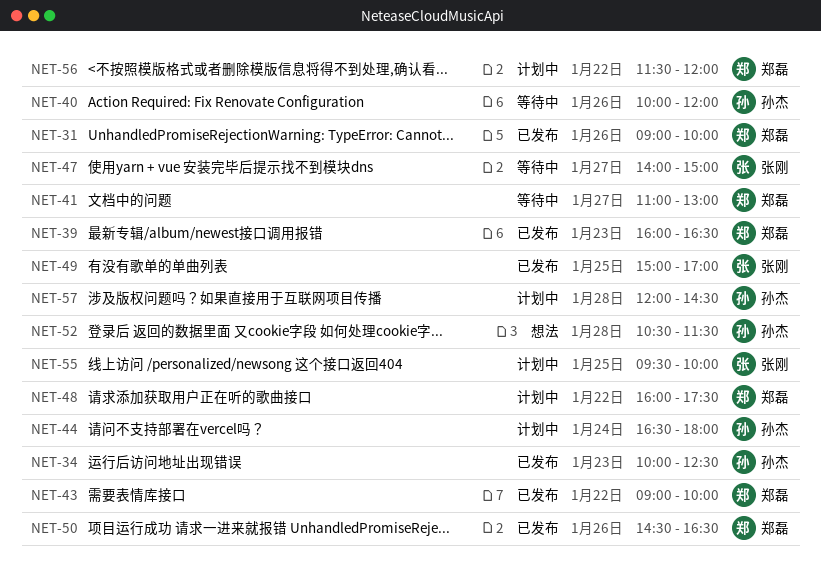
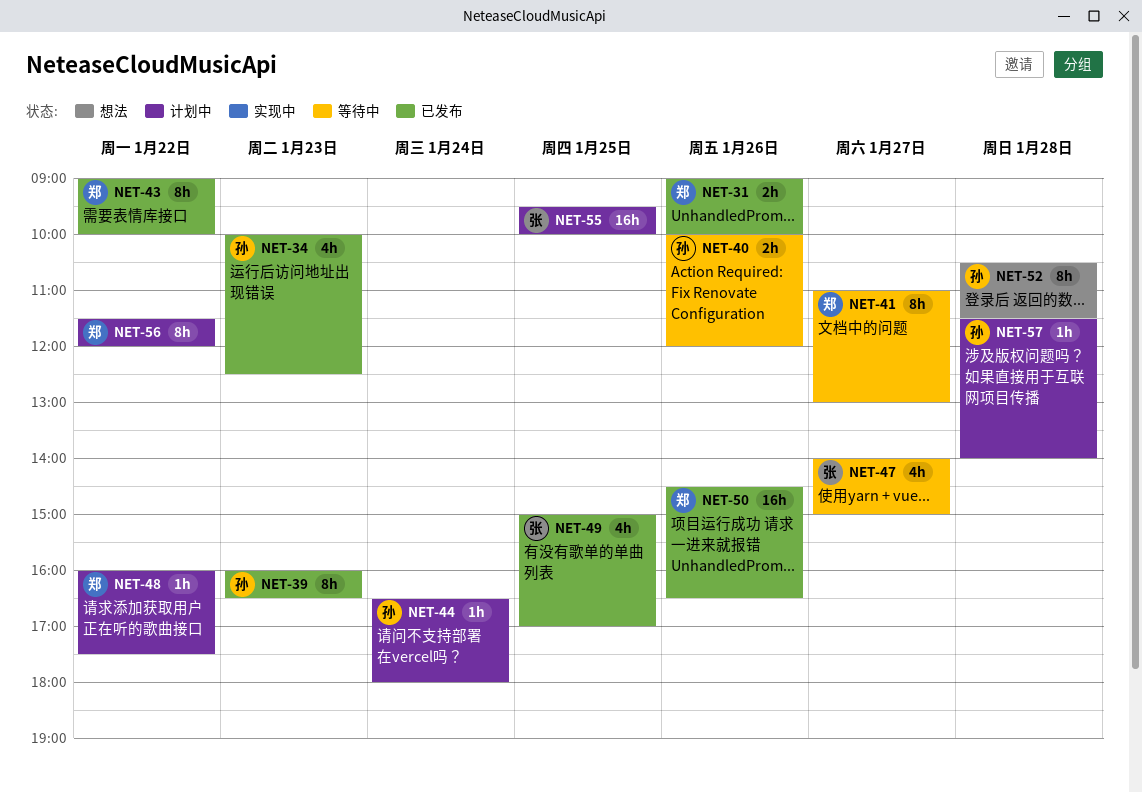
NET-39, owner: 郑磊 -> 孙杰
NET-57, begins: 12:00 -> 11:30
NET-57, ends: 14:30 -> 14:00

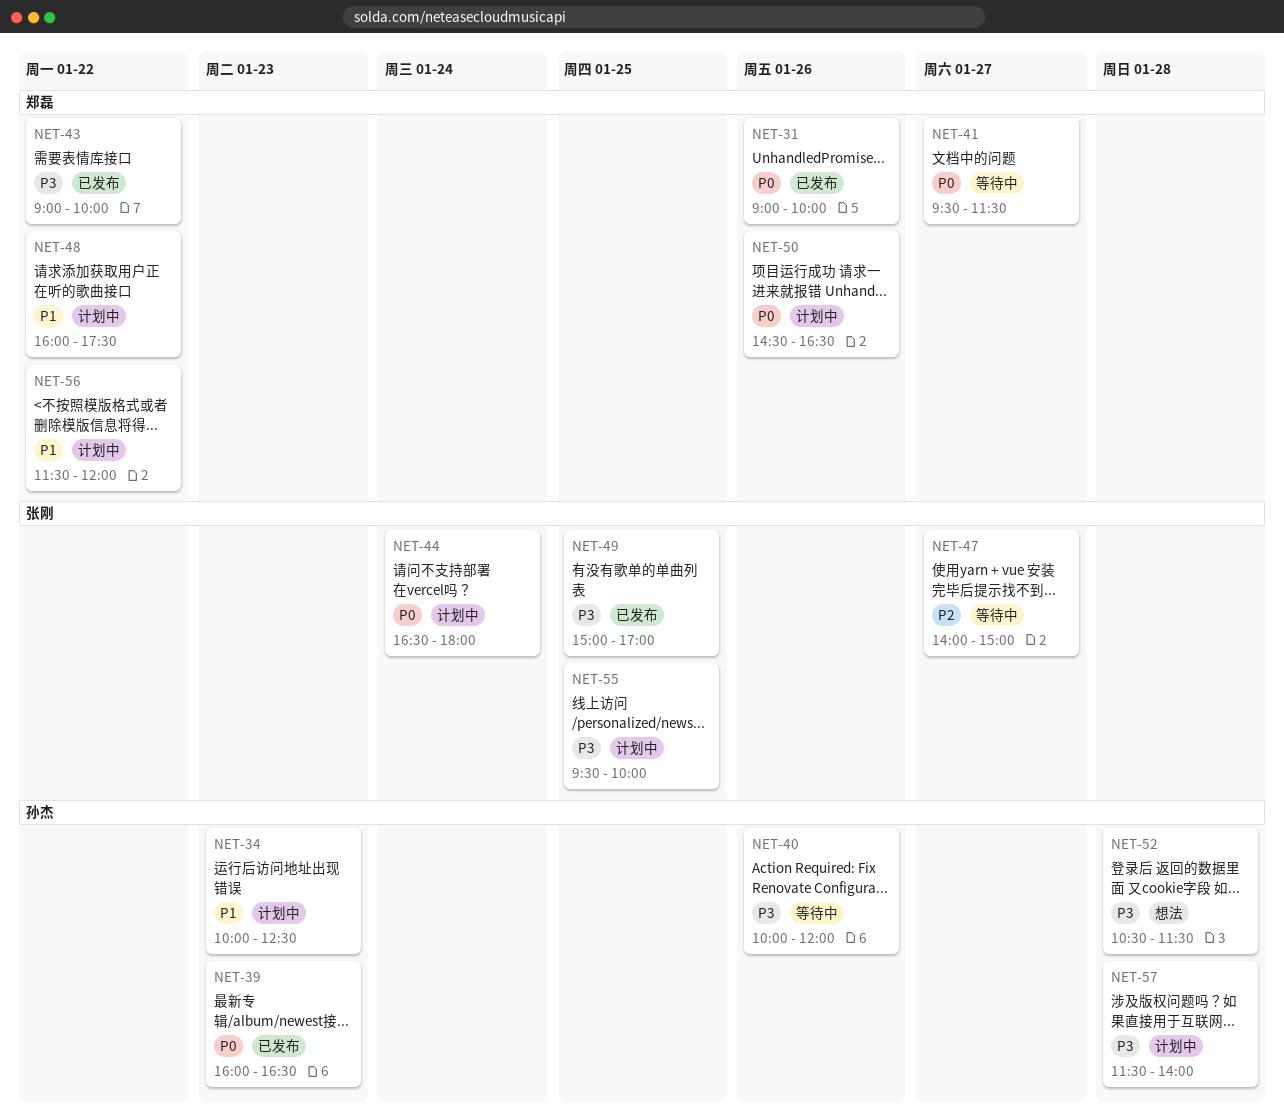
NET-34, status: 已发布 -> 计划中
NET-41, begins: 11:00 -> 09:30
NET-41, ends: 13:00 -> 11:30
NET-44, owner: 孙杰 -> 张刚
NET-50, status: 已发布 -> 计划中

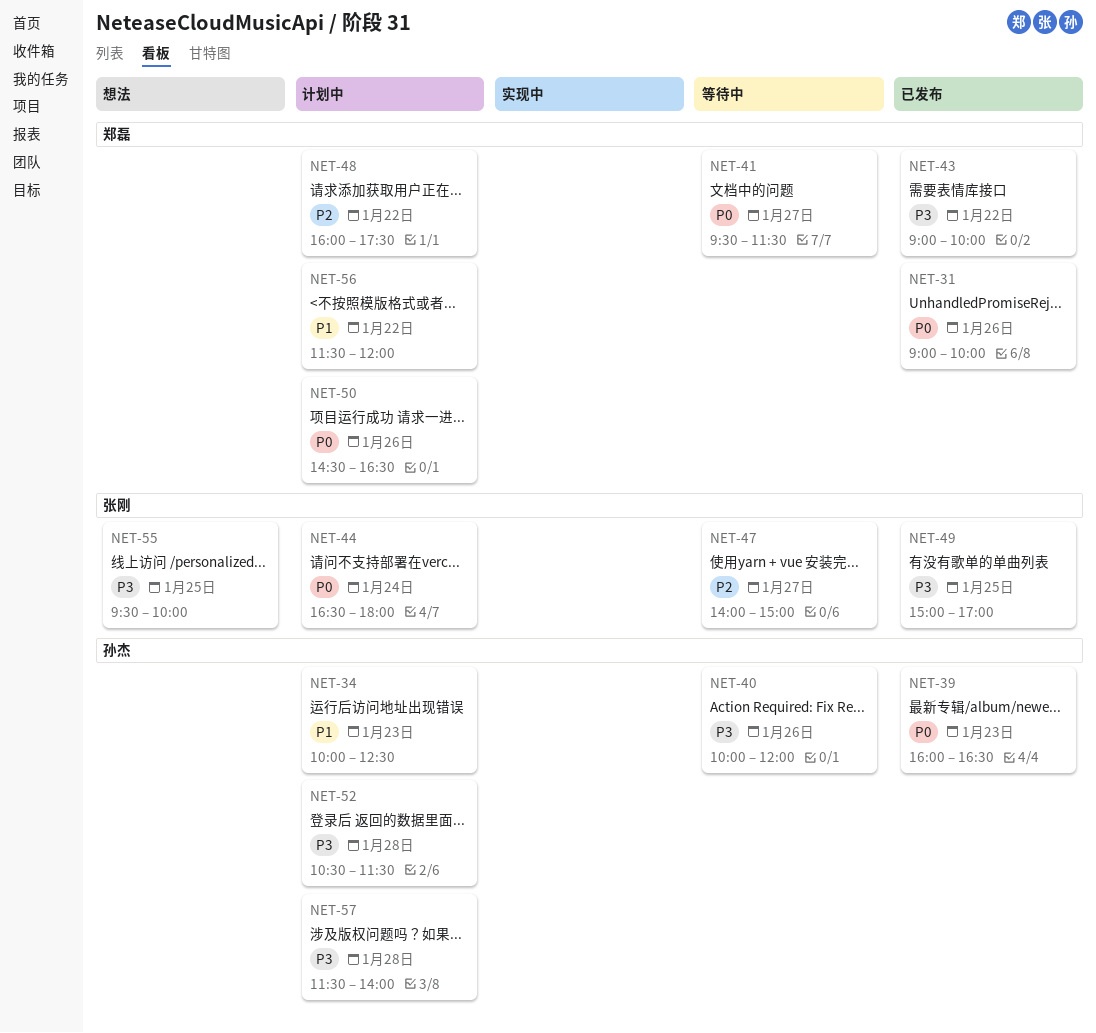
NET-48, priority: P1 -> P2
NET-52, status: 想法 -> 计划中
NET-55, status: 计划中 -> 想法

